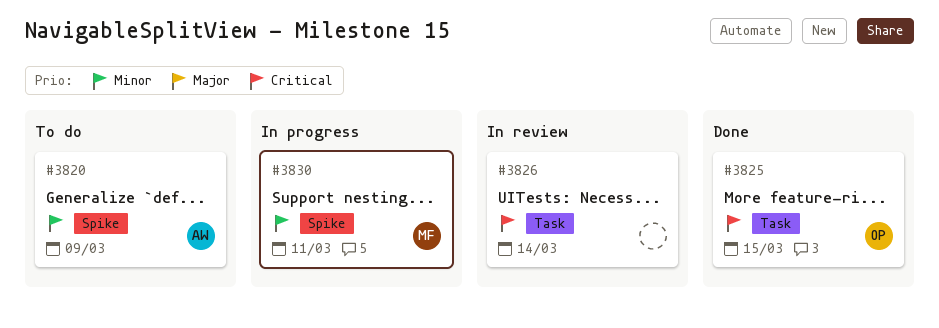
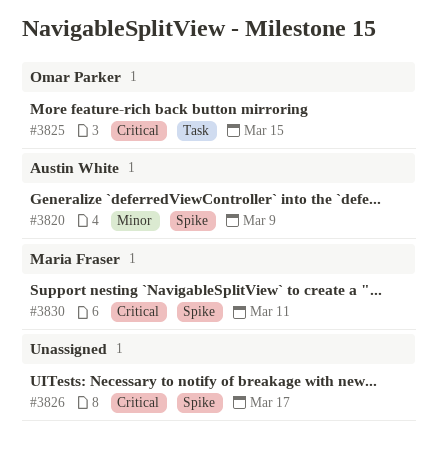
#3826, label: Task -> Spike
#3826, due: Mar 14 -> Mar 17
#3830, priority: Minor -> Critical

